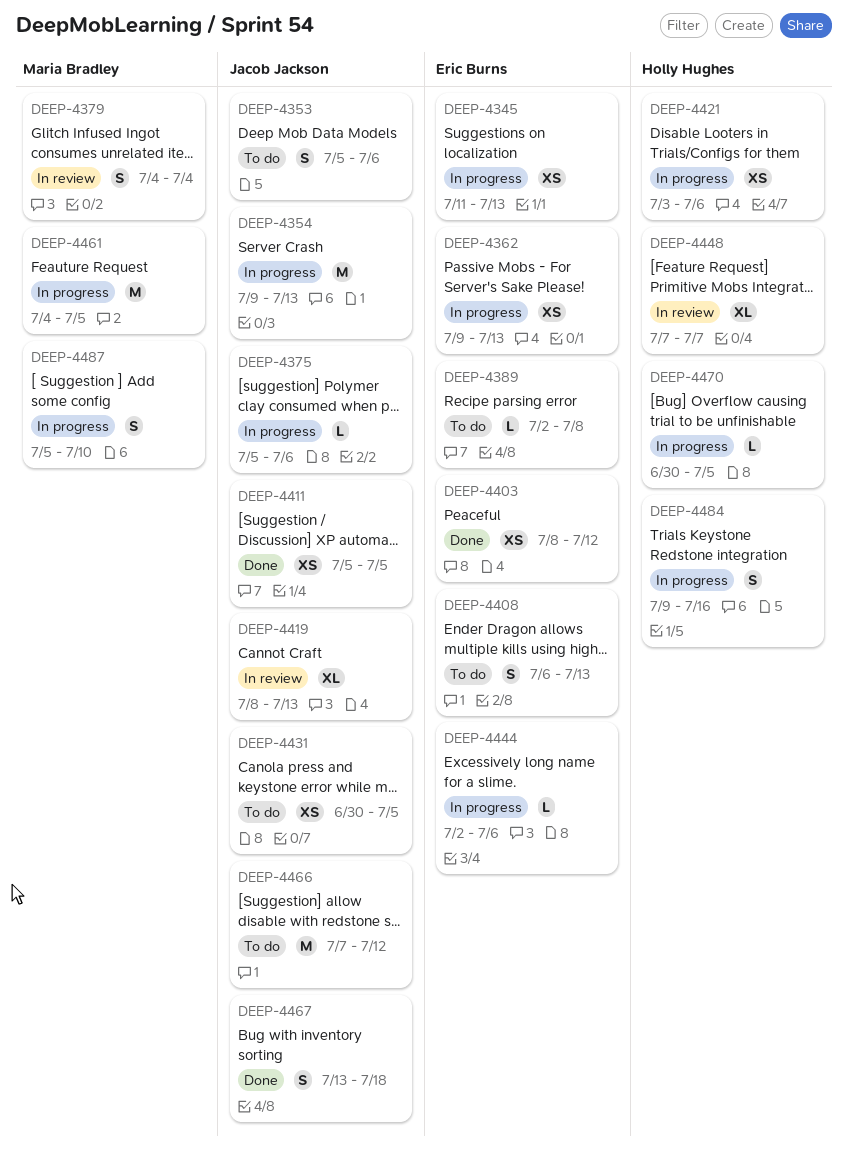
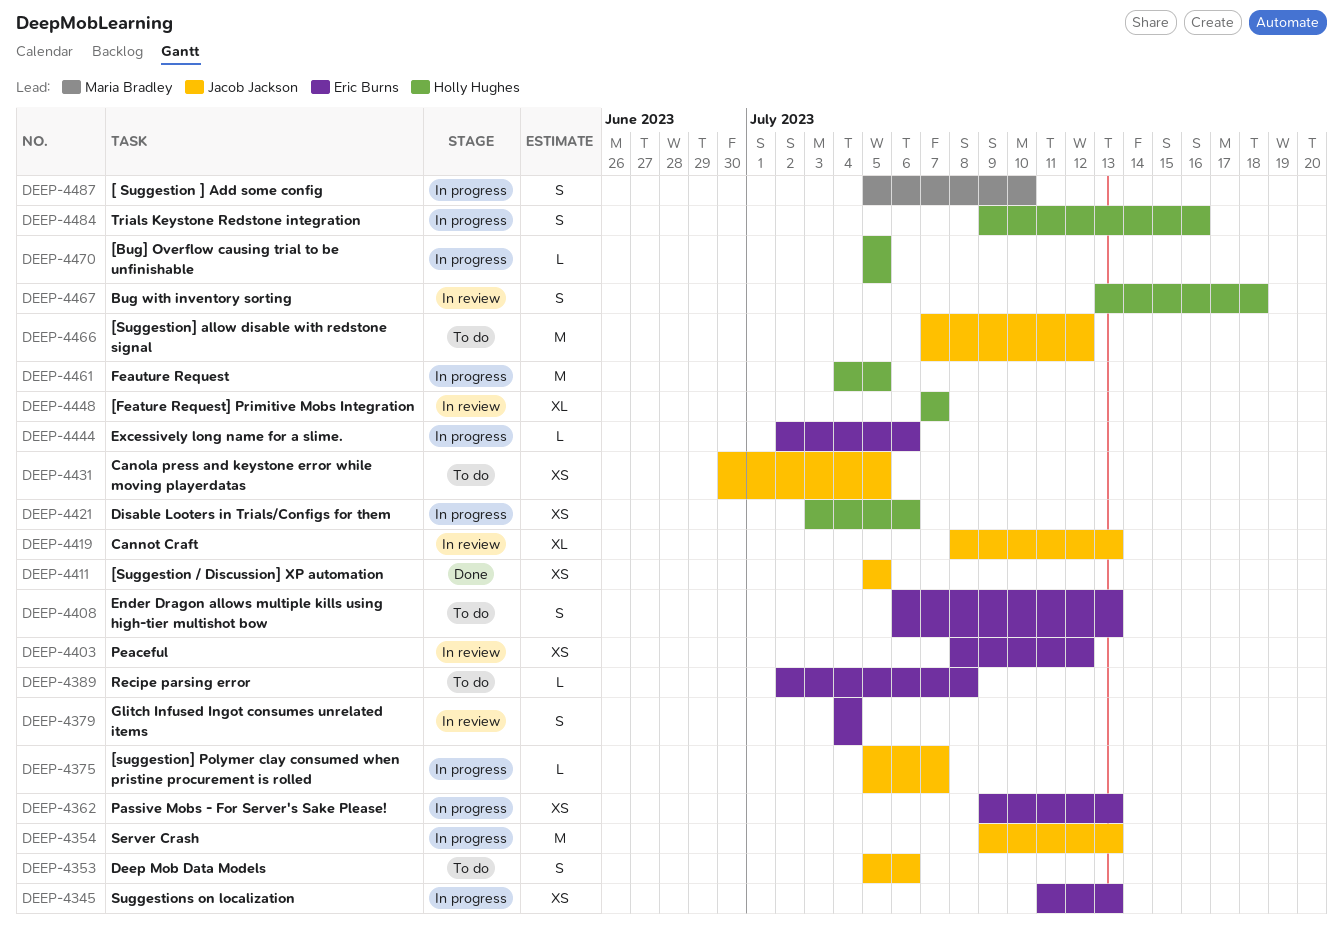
DEEP-4375, due: Jul 6 -> Jul 7
DEEP-4379, owner: Maria Bradley -> Eric Burns
DEEP-4403, status: Done -> In review
DEEP-4461, owner: Maria Bradley -> Holly Hughes
DEEP-4467, status: Done -> In review
DEEP-4467, owner: Jacob Jackson -> Holly Hughes
DEEP-4470, start: Jun 30 -> Jul 5

